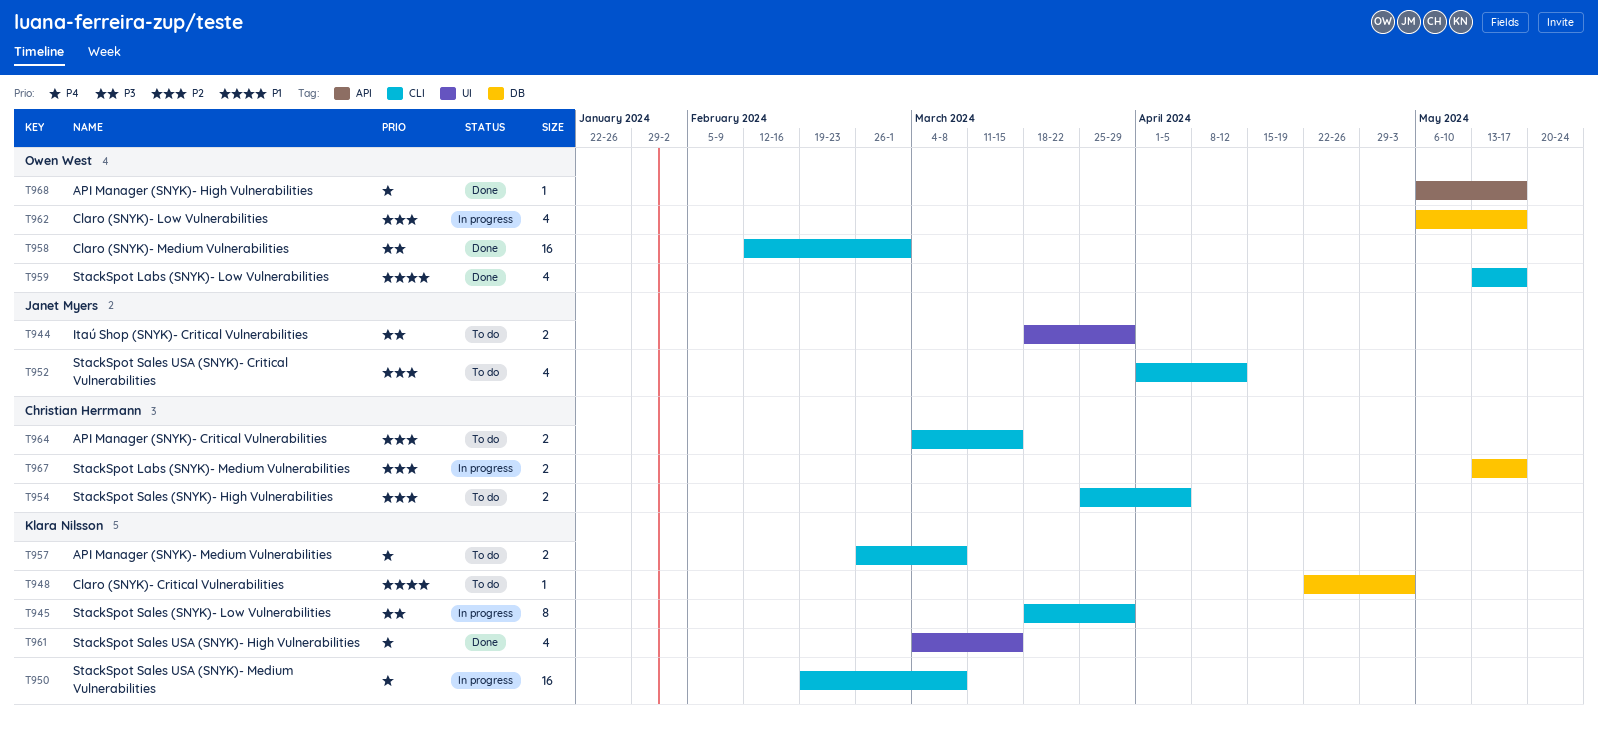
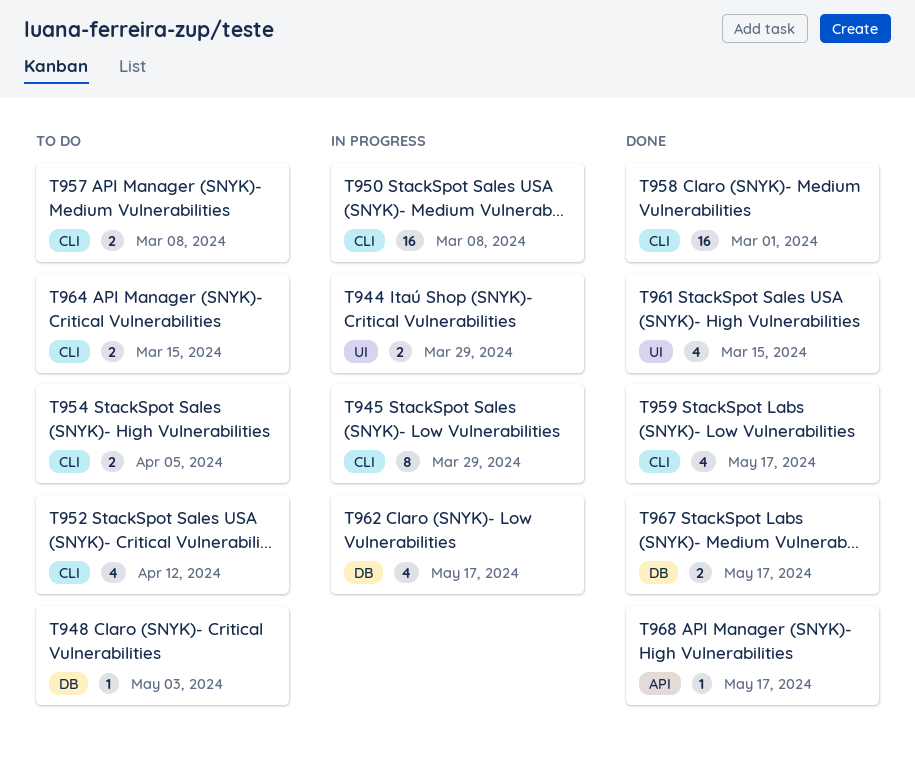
T944, status: To do -> In progress
T967, status: In progress -> Done

